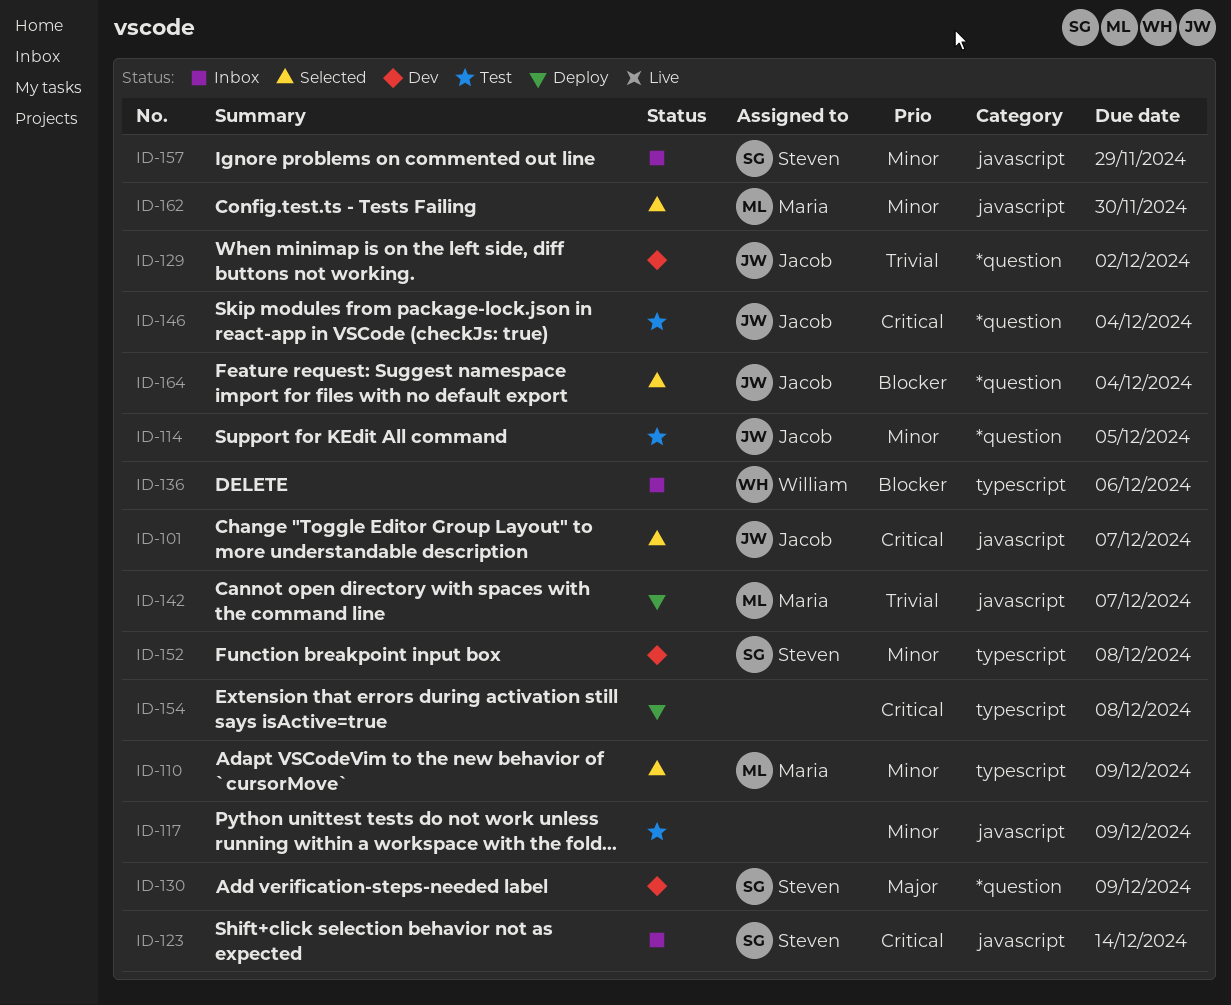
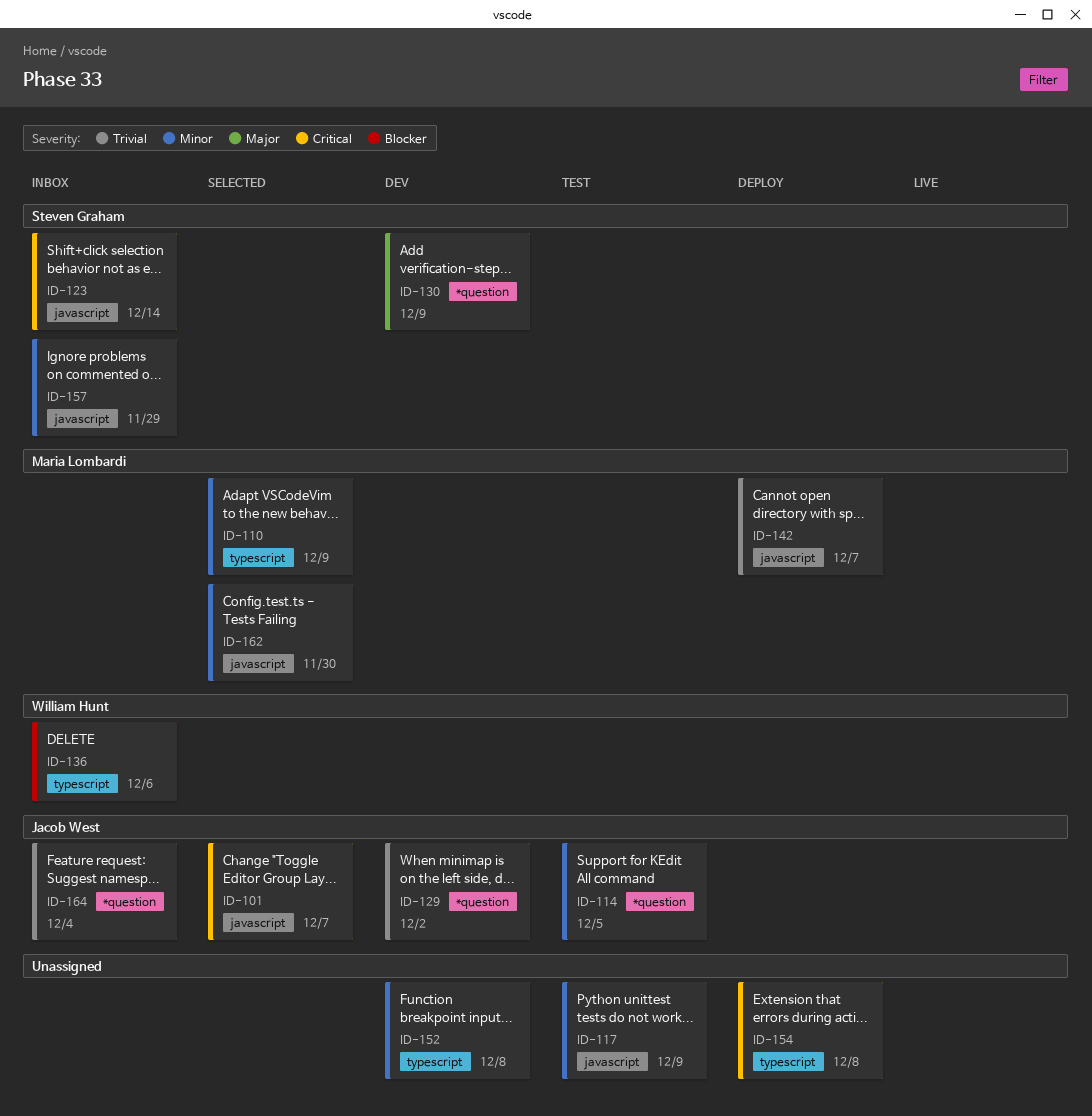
ID-146: present -> none
ID-152, owner: Steven Graham -> none
ID-164, status: Selected -> Inbox
ID-164, priority: Blocker -> Trivial

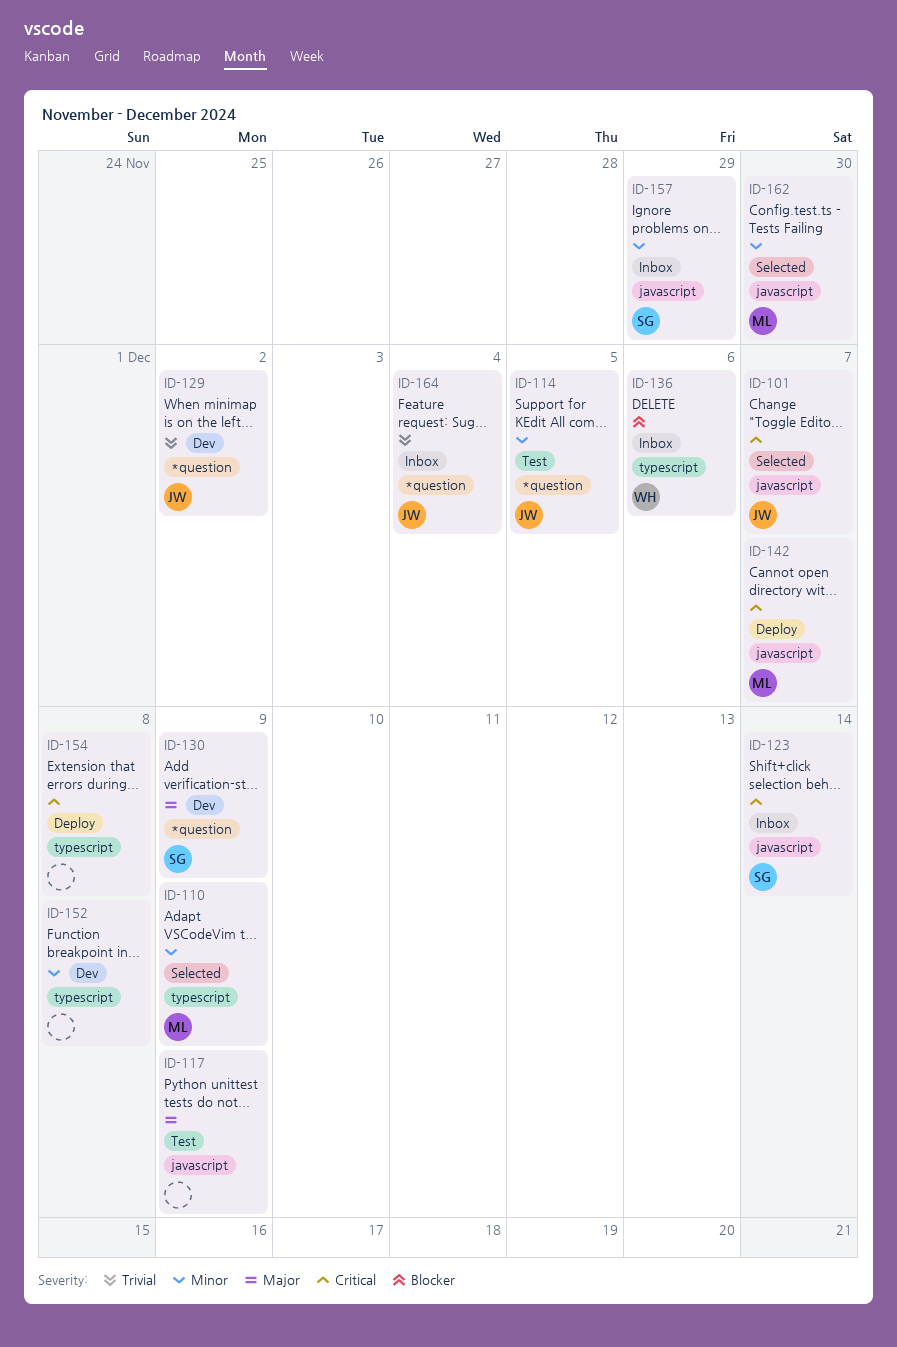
ID-117, priority: Minor -> Major
ID-142, priority: Trivial -> Critical

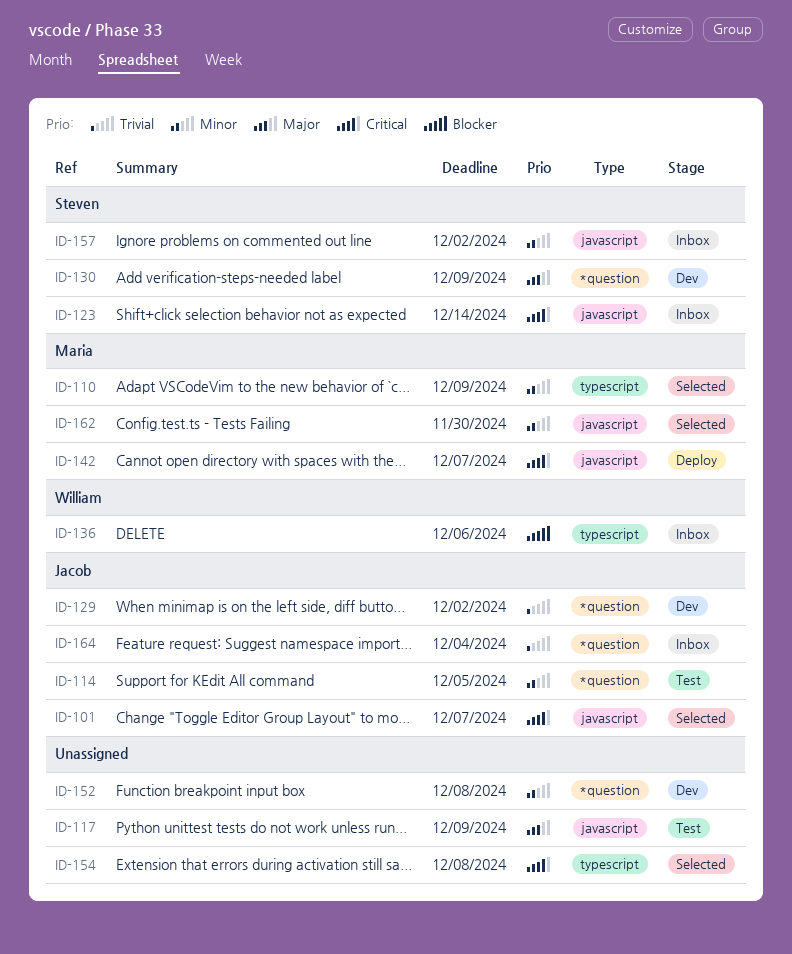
ID-152, label: typescript -> *question
ID-154, status: Deploy -> Selected
ID-157, due: Nov 29 -> Dec 2

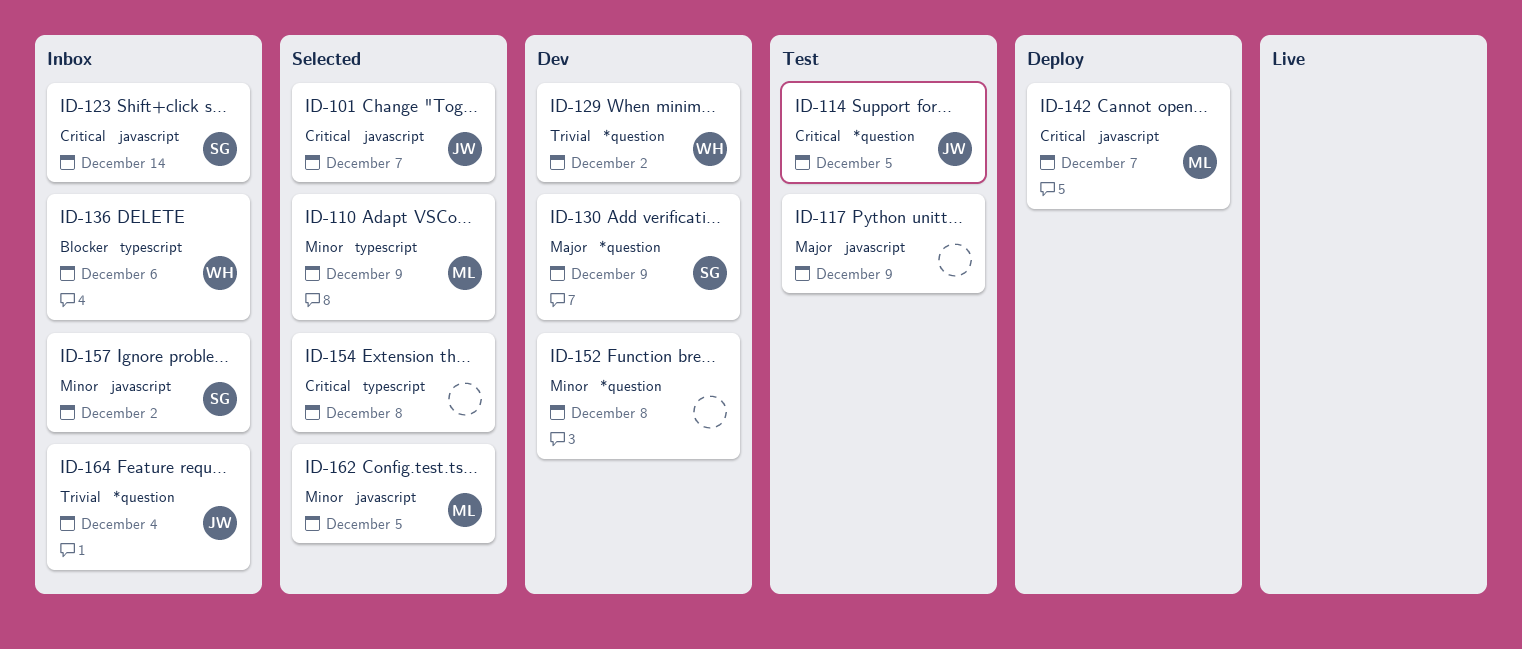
ID-114, priority: Minor -> Critical
ID-129, owner: Jacob -> William
ID-162, due: Nov 30 -> Dec 5

